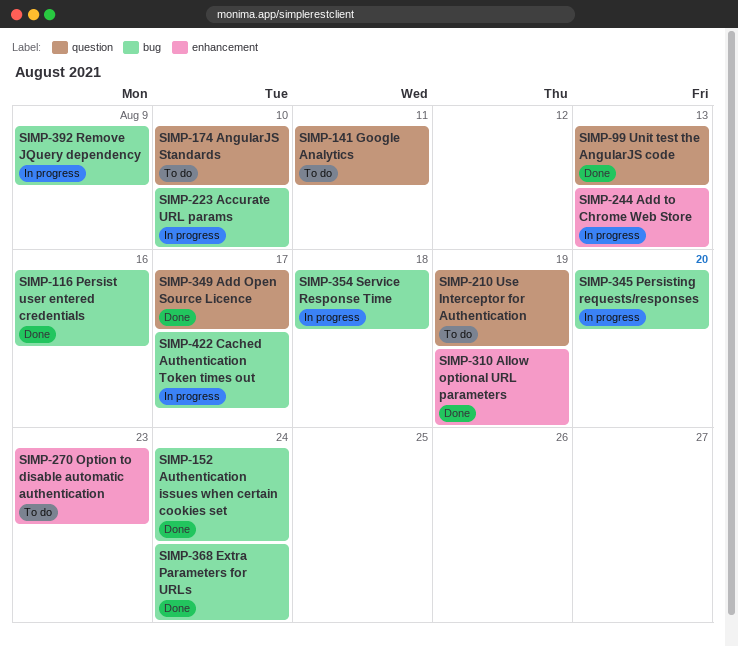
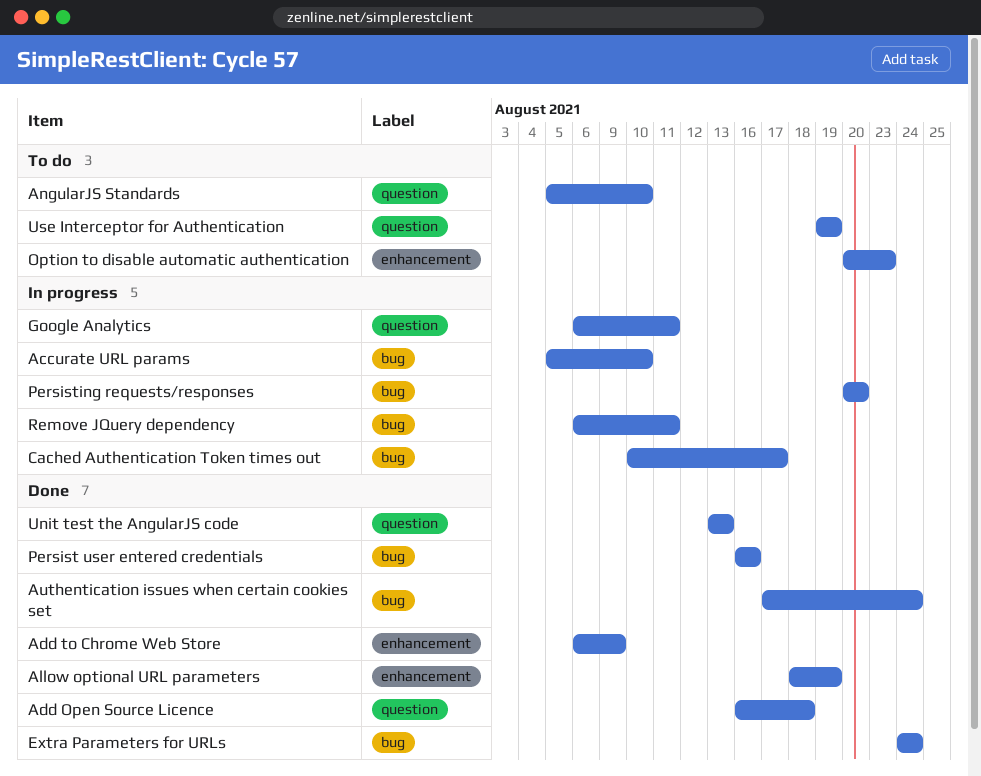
Add Open Source Licence, due: Aug 17 -> Aug 18
Add to Chrome Web Store, status: In progress -> Done
Add to Chrome Web Store, due: Aug 13 -> Aug 9
Google Analytics, status: To do -> In progress
Remove JQuery dependency, due: Aug 9 -> Aug 11
Service Response Time: present -> none

